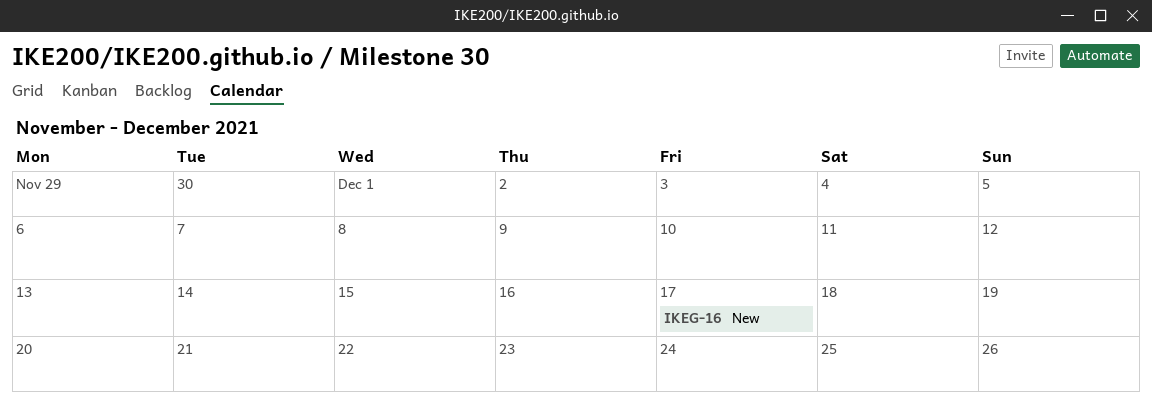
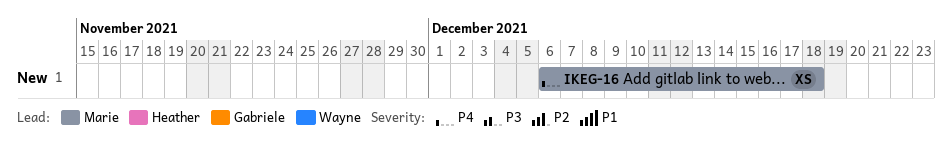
IKEG-16, due: Dec 17 -> Dec 18

